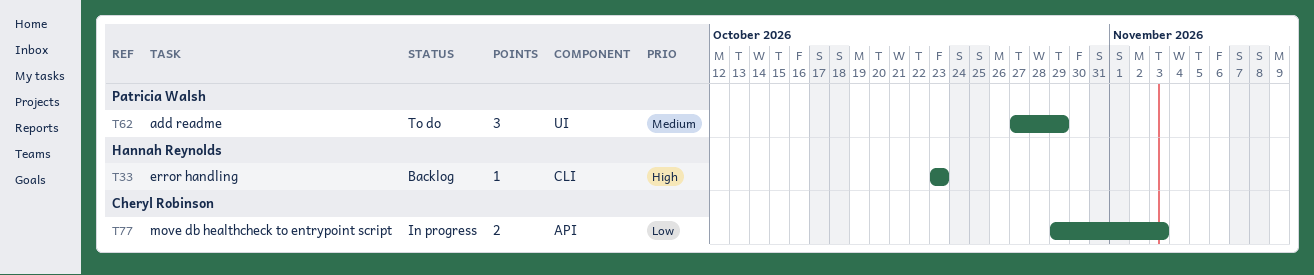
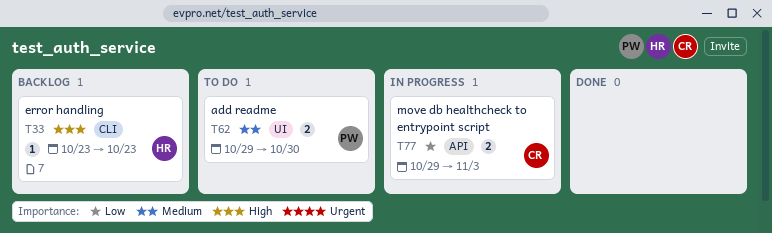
T62, estimate: 3 -> 2
T62, start: Oct 27 -> Oct 29
T62, due: Oct 29 -> Oct 30

